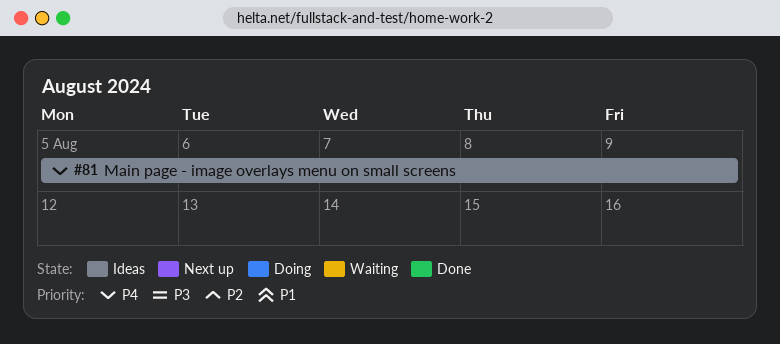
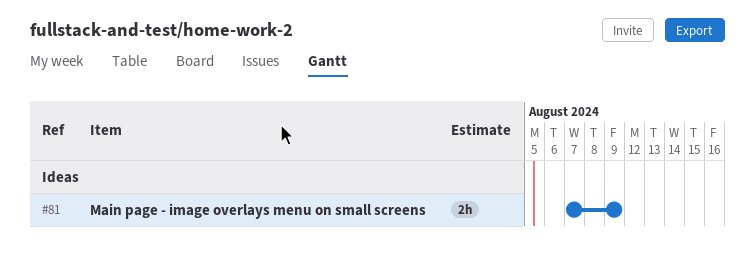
#81, start: Aug 5 -> Aug 7

